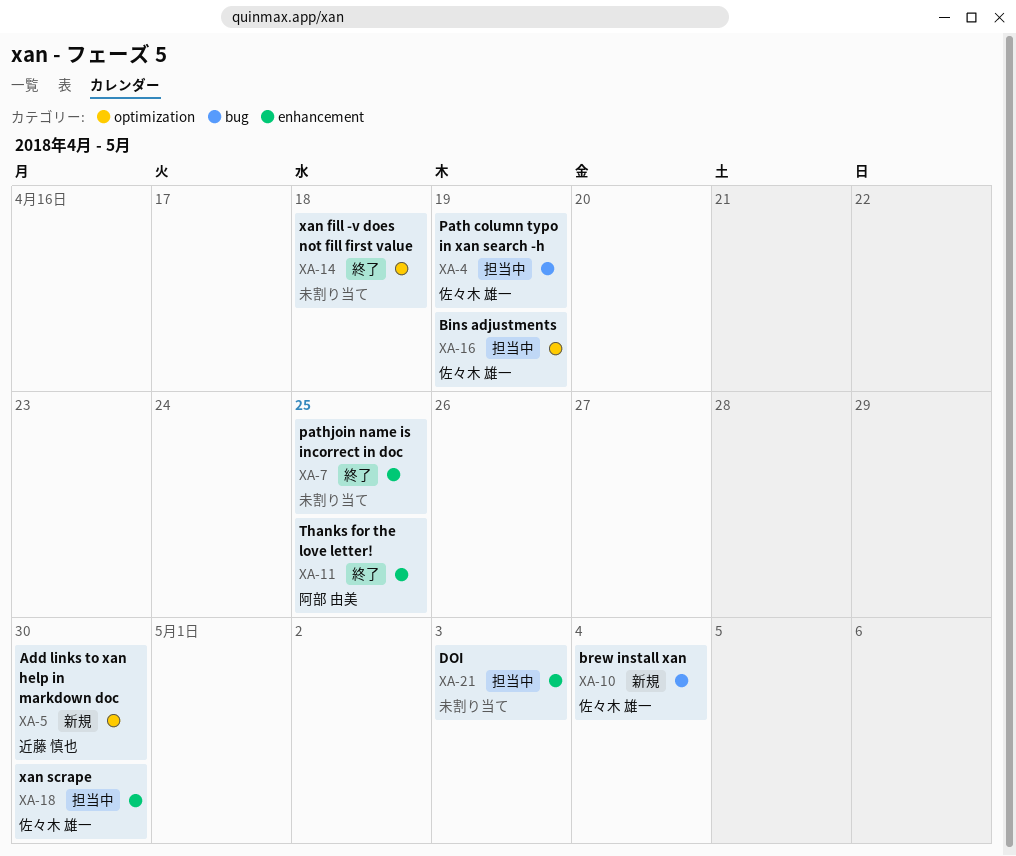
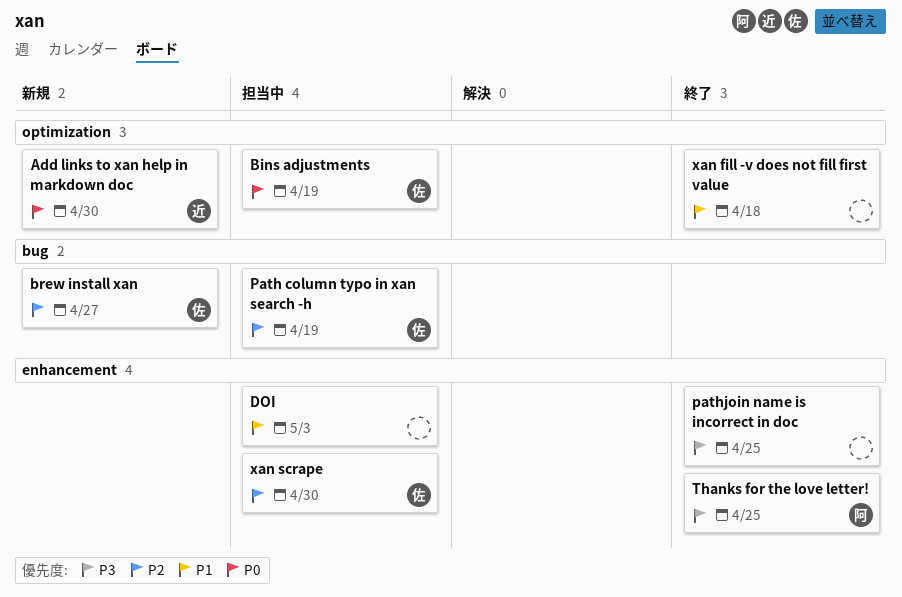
brew install xan, due: May 4 -> Apr 27

